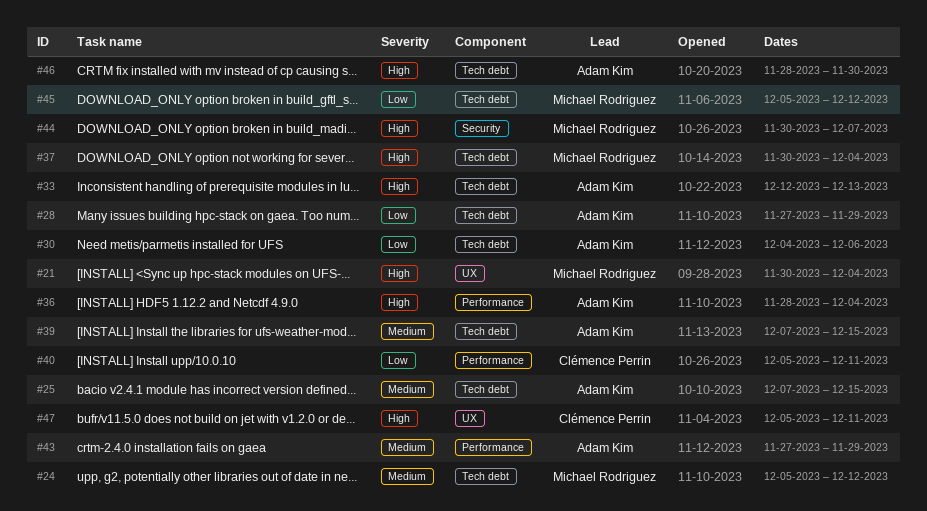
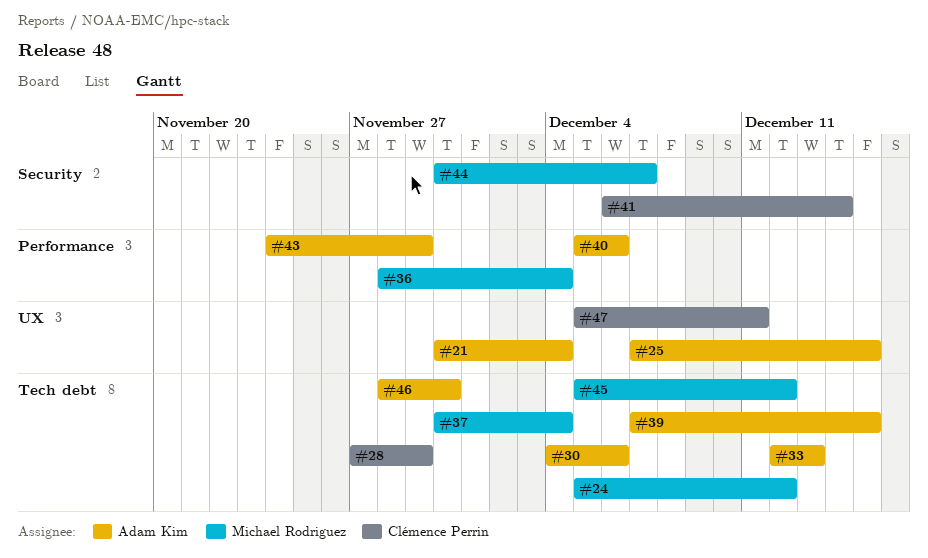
#21, owner: Michael Rodriguez -> Adam Kim
#25, label: Tech debt -> UX
#28, owner: Adam Kim -> Clémence Perrin
#36, owner: Adam Kim -> Michael Rodriguez
#40, owner: Clémence Perrin -> Adam Kim
#40, due: Dec 11 -> Dec 6
#41: none -> present
#43, start: Nov 27 -> Nov 24

